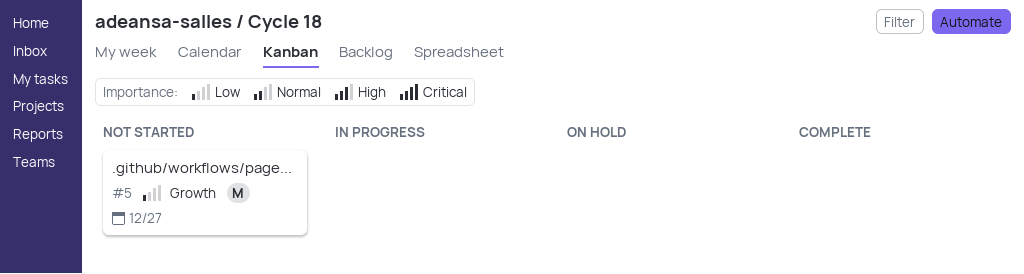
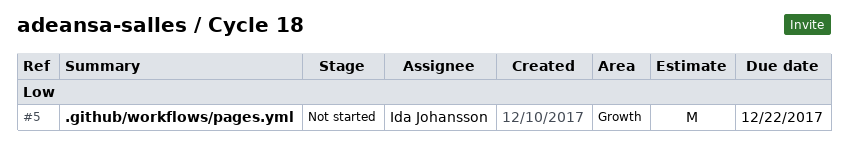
#5, due: Dec 27 -> Dec 22

